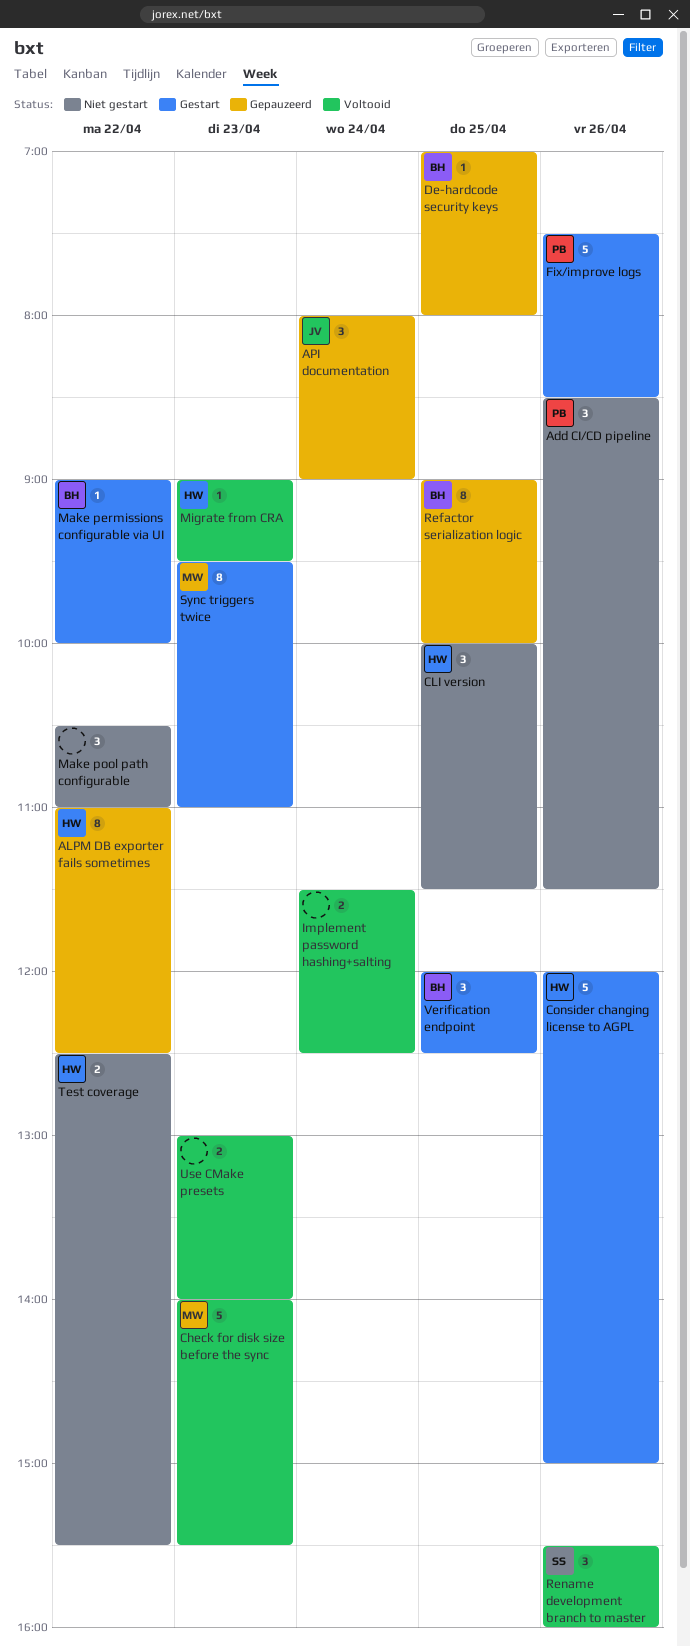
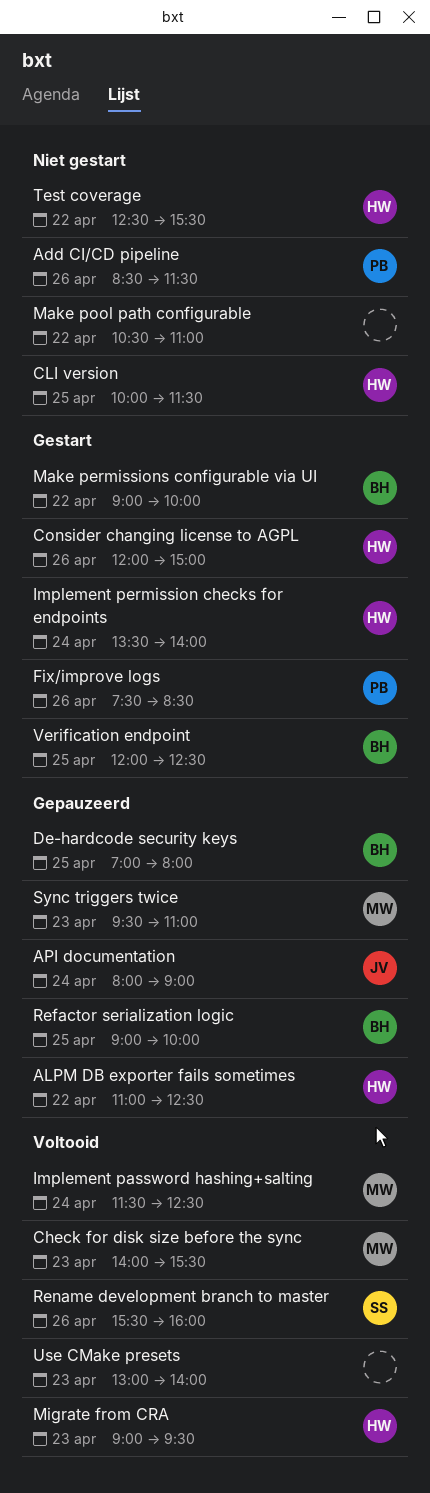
Implement password hashing+salting, owner: none -> MW
Implement permission checks for endpoints: none -> present
Sync triggers twice, status: Gestart -> Gepauzeerd

